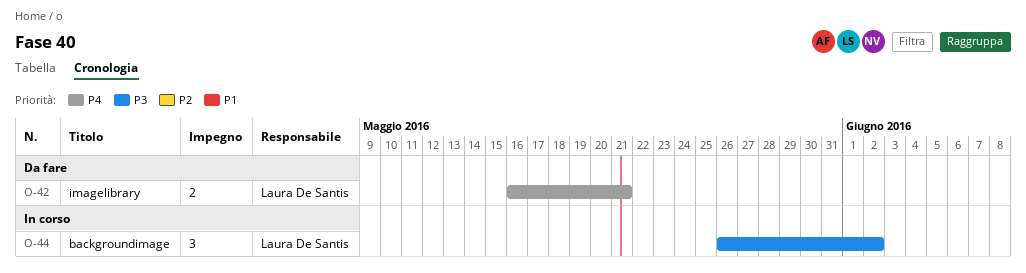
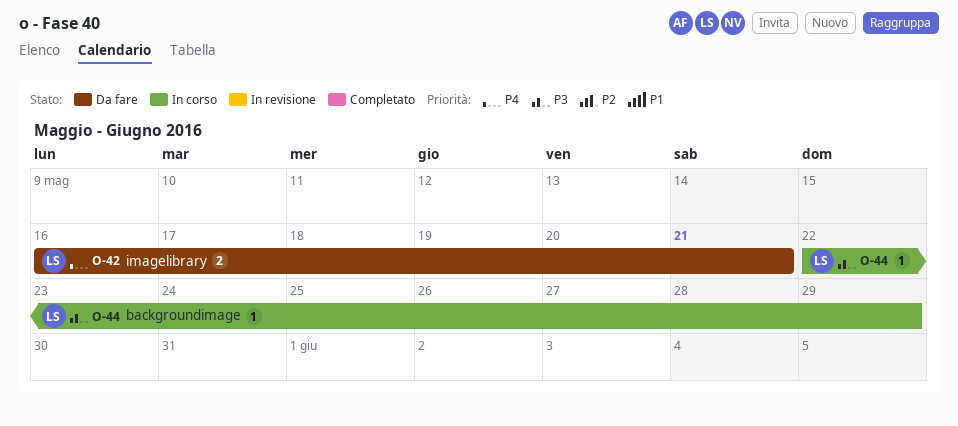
O-44, estimate: 3 -> 1
O-44, start: May 26 -> May 22
O-44, due: Jun 2 -> May 29

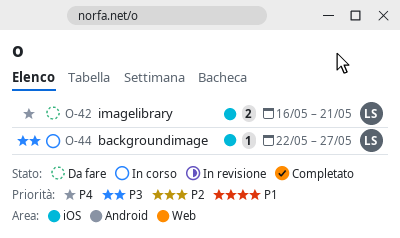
O-44, due: May 29 -> May 27

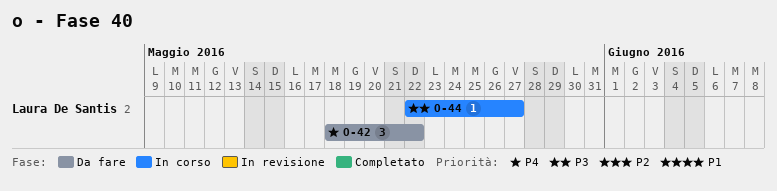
O-42, estimate: 2 -> 3
O-42, start: May 16 -> May 18
O-42, due: May 21 -> May 22

